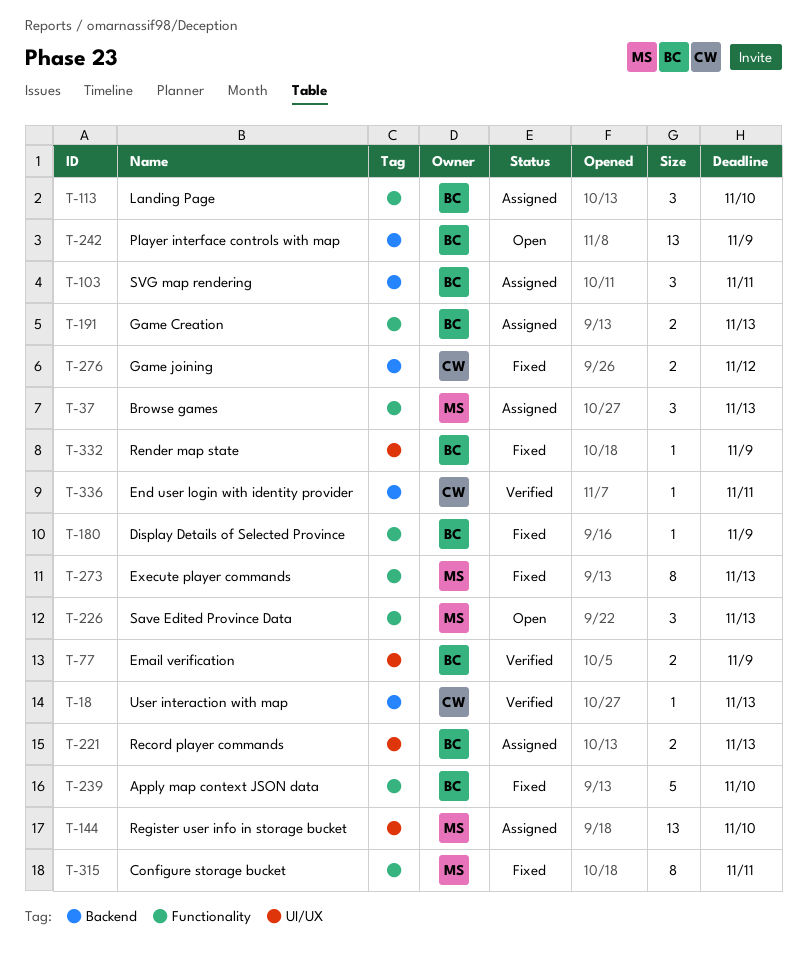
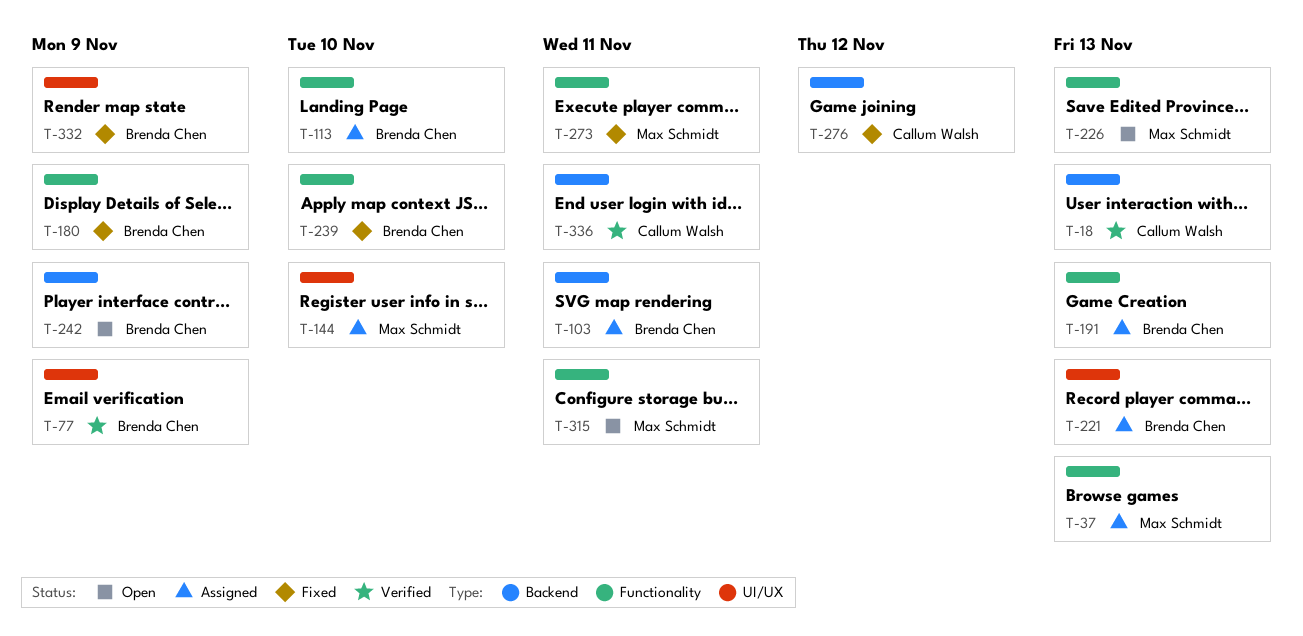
T-273, due: Nov 13 -> Nov 11
T-315, status: Fixed -> Open

